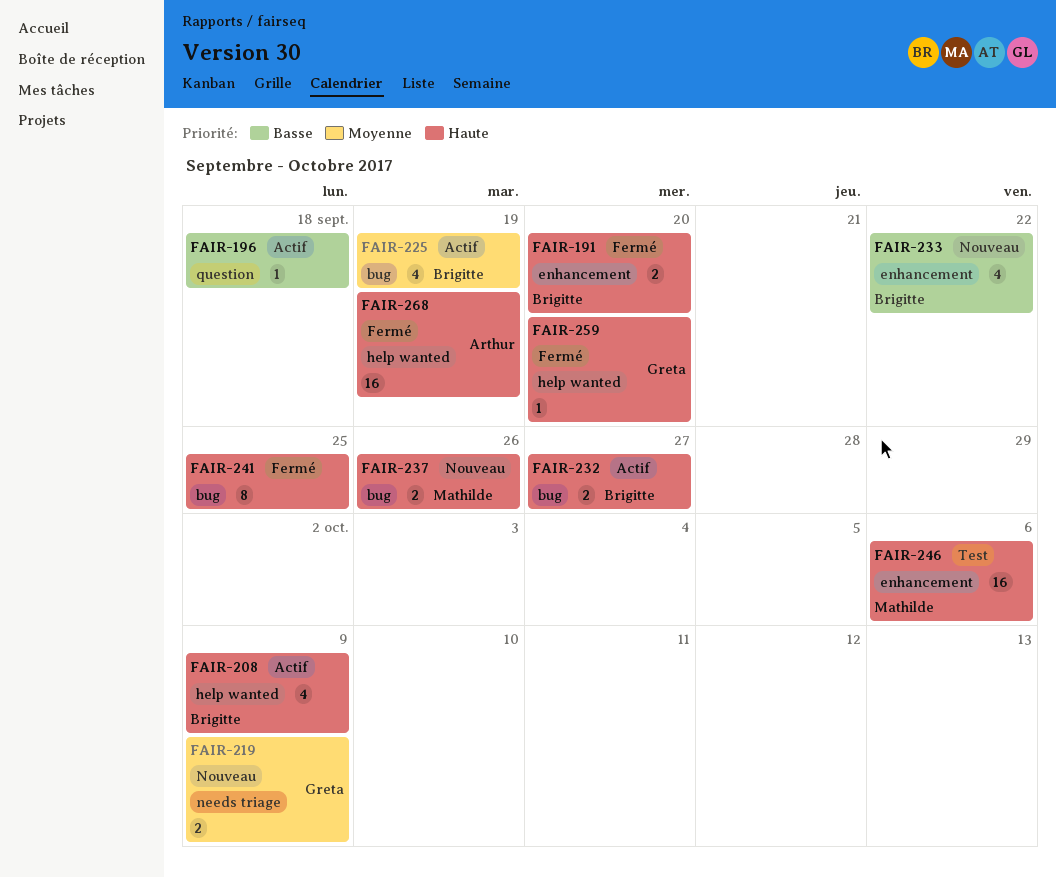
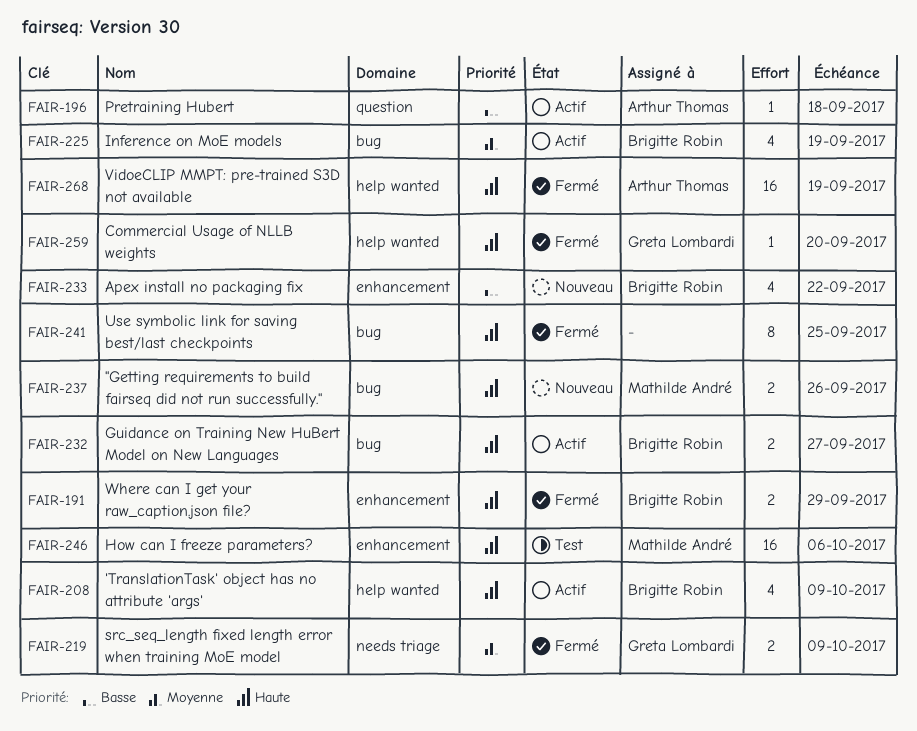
FAIR-191, due: Sep 20 -> Sep 29
FAIR-196, owner: none -> Arthur Thomas
FAIR-219, status: Nouveau -> Fermé

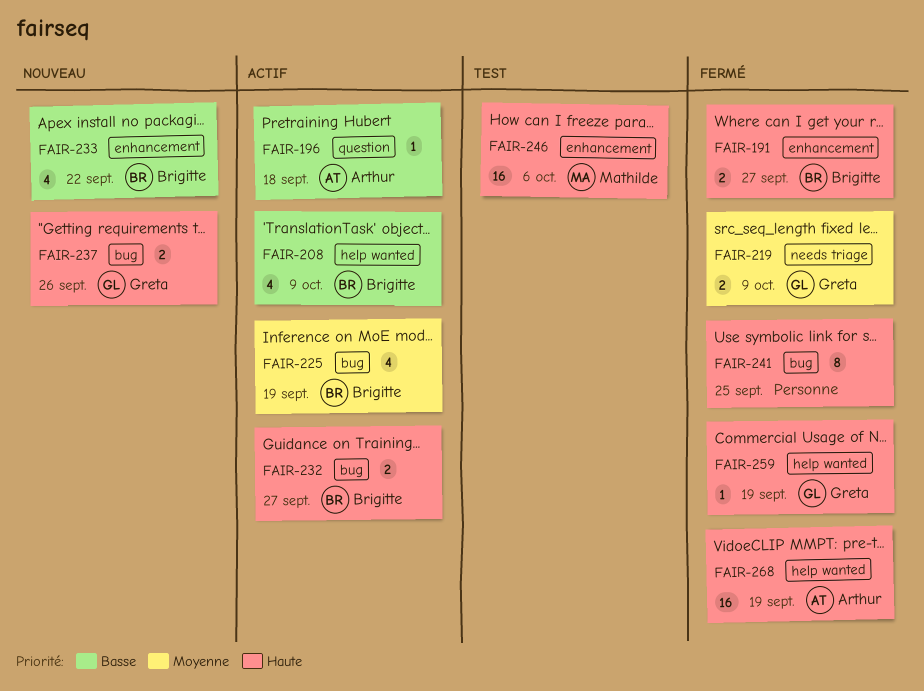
FAIR-191, due: Sep 29 -> Sep 27
FAIR-208, priority: Haute -> Basse
FAIR-237, owner: Mathilde André -> Greta Lombardi
FAIR-259, due: Sep 20 -> Sep 19

